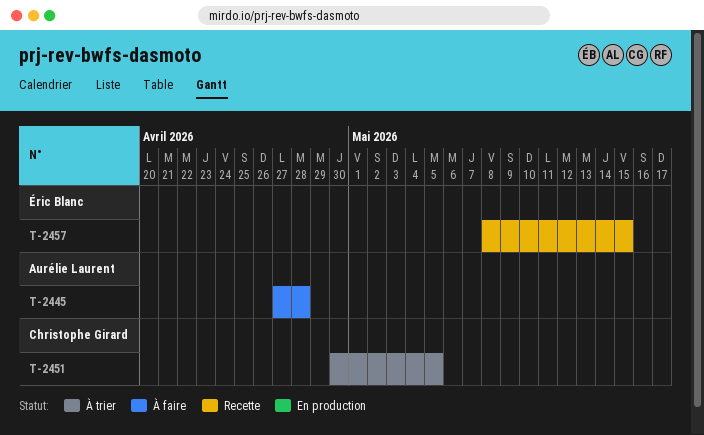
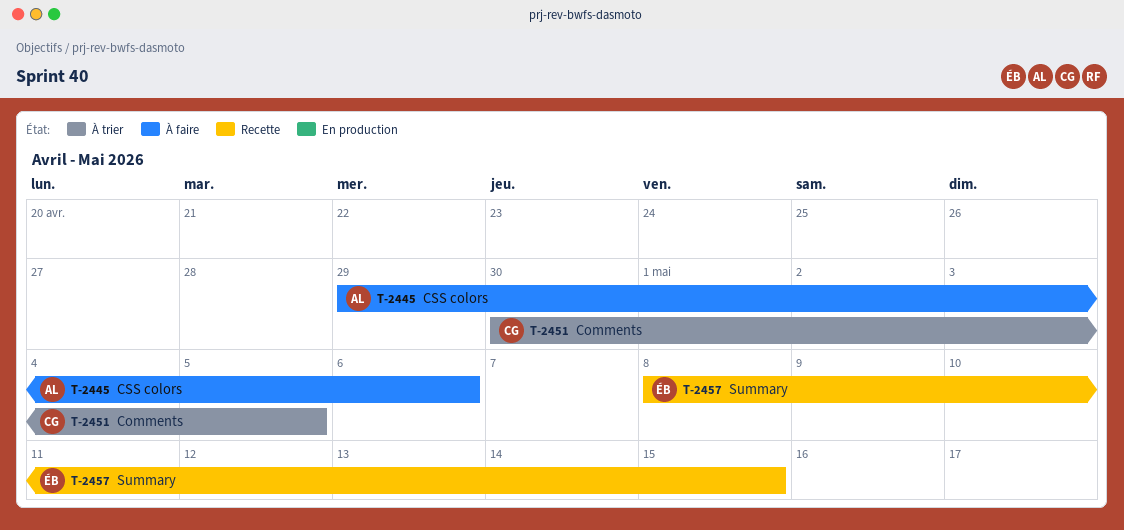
T-2445, start: Apr 27 -> Apr 29
T-2445, due: Apr 28 -> May 6

